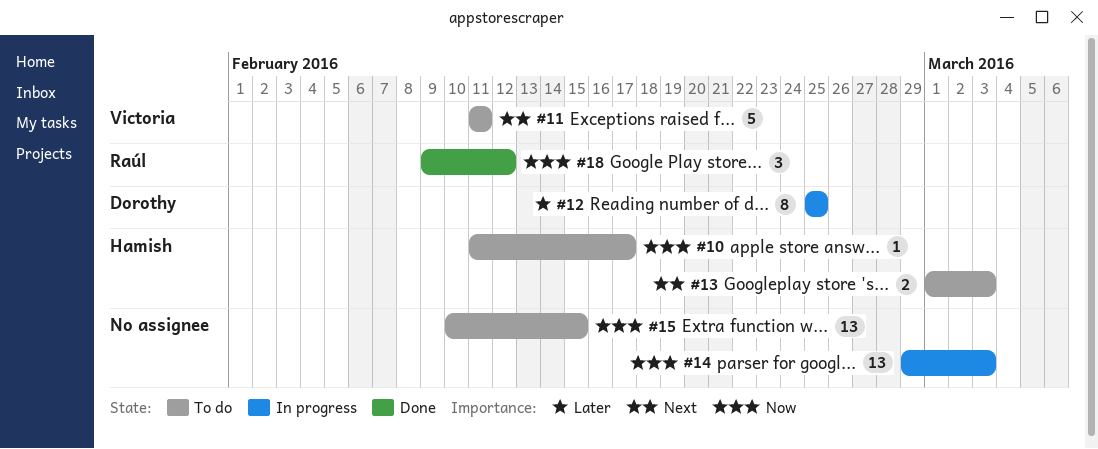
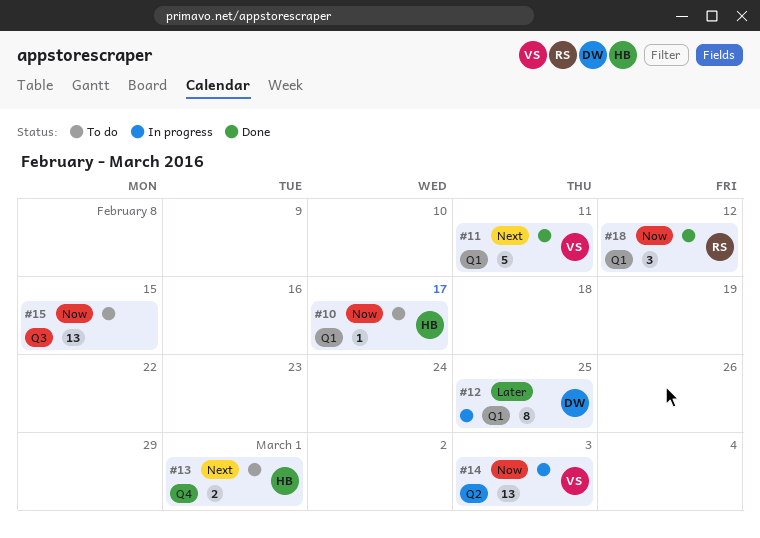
#11, status: To do -> Done
#13, due: Mar 3 -> Mar 1
#14, owner: none -> Victoria

